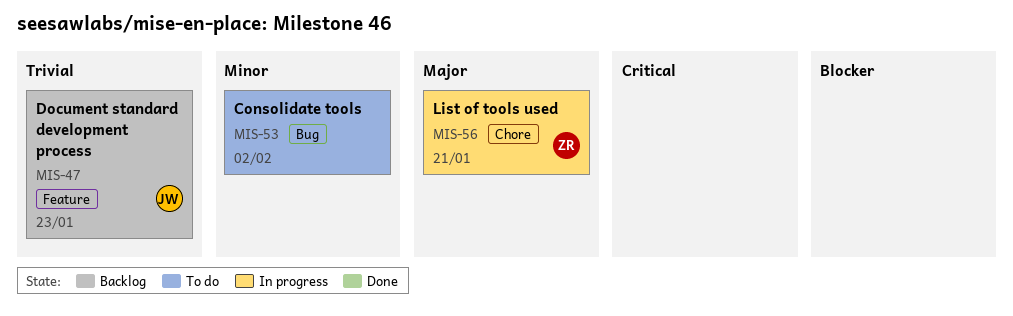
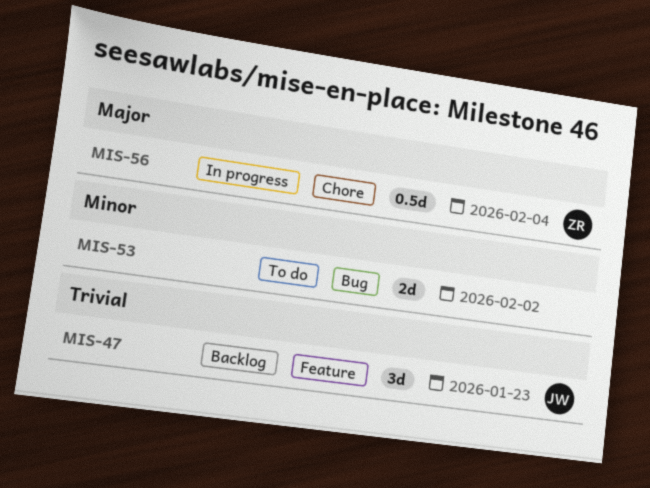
MIS-56, due: Jan 21 -> Feb 4

